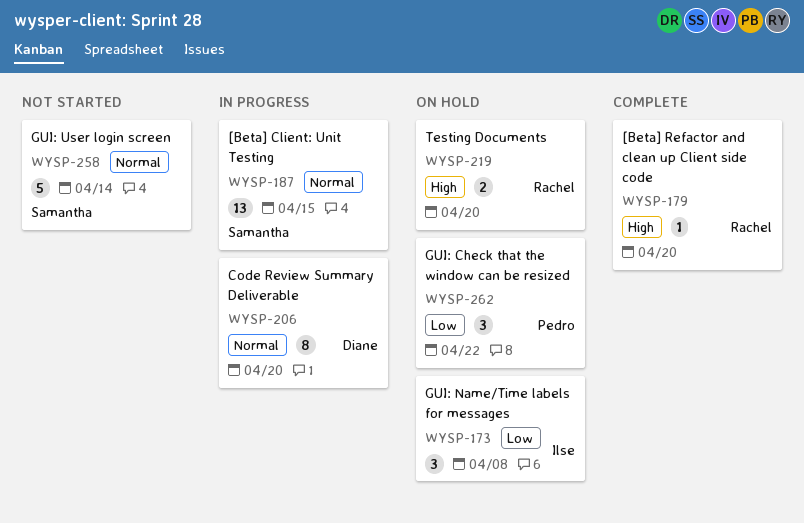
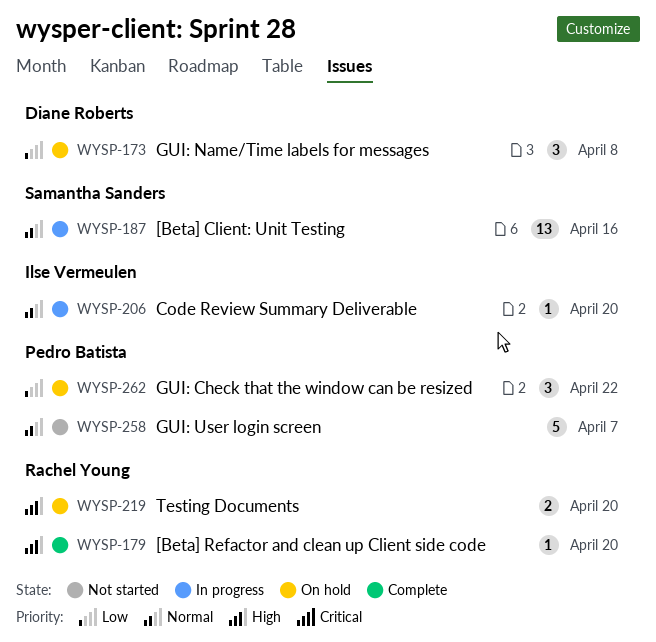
WYSP-173, owner: Ilse Vermeulen -> Diane Roberts
WYSP-187, due: Apr 15 -> Apr 16
WYSP-206, owner: Diane Roberts -> Ilse Vermeulen
WYSP-206, estimate: 8 -> 1
WYSP-258, owner: Samantha Sanders -> Pedro Batista
WYSP-258, due: Apr 14 -> Apr 7

